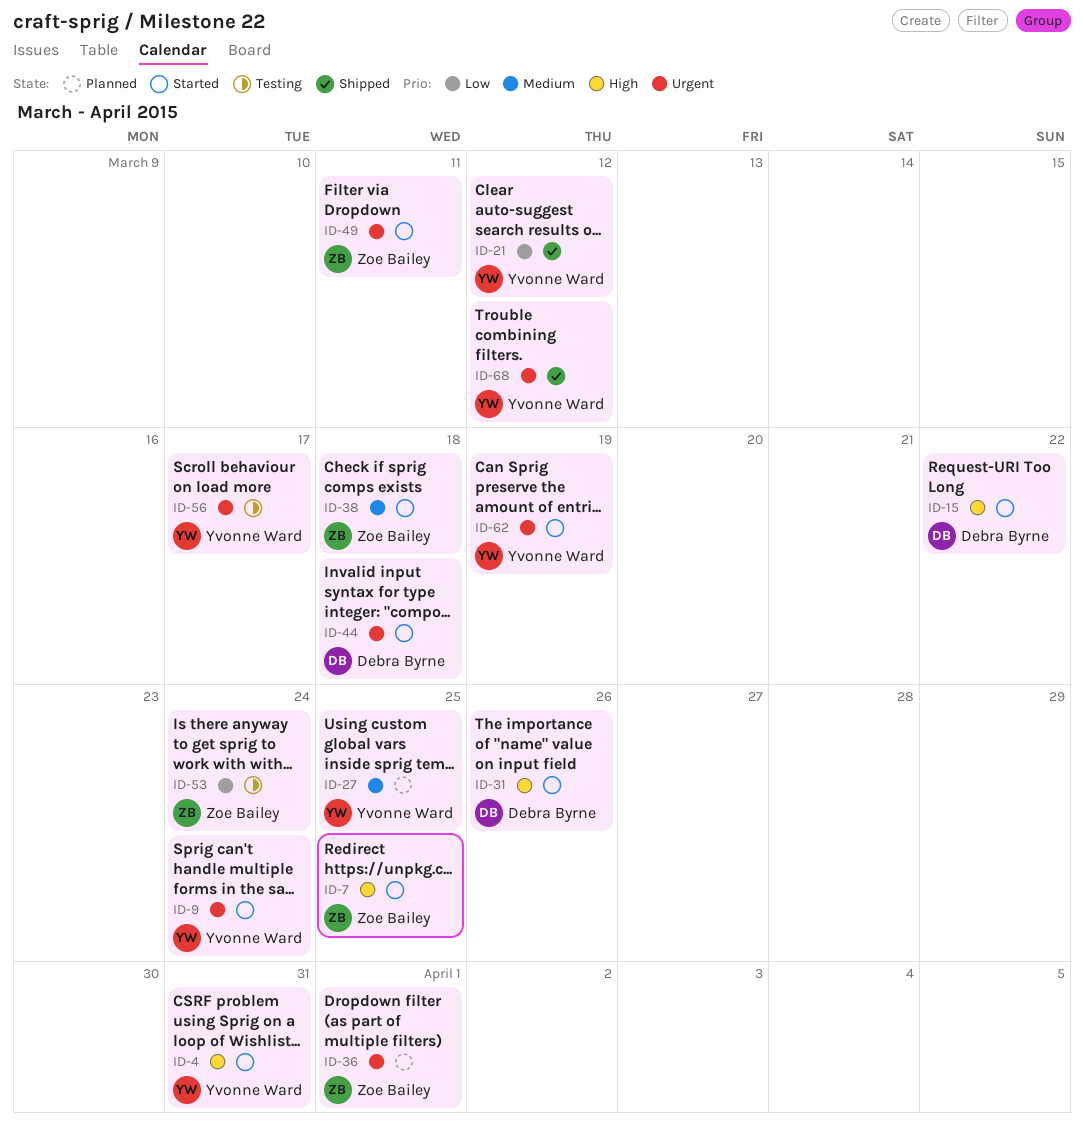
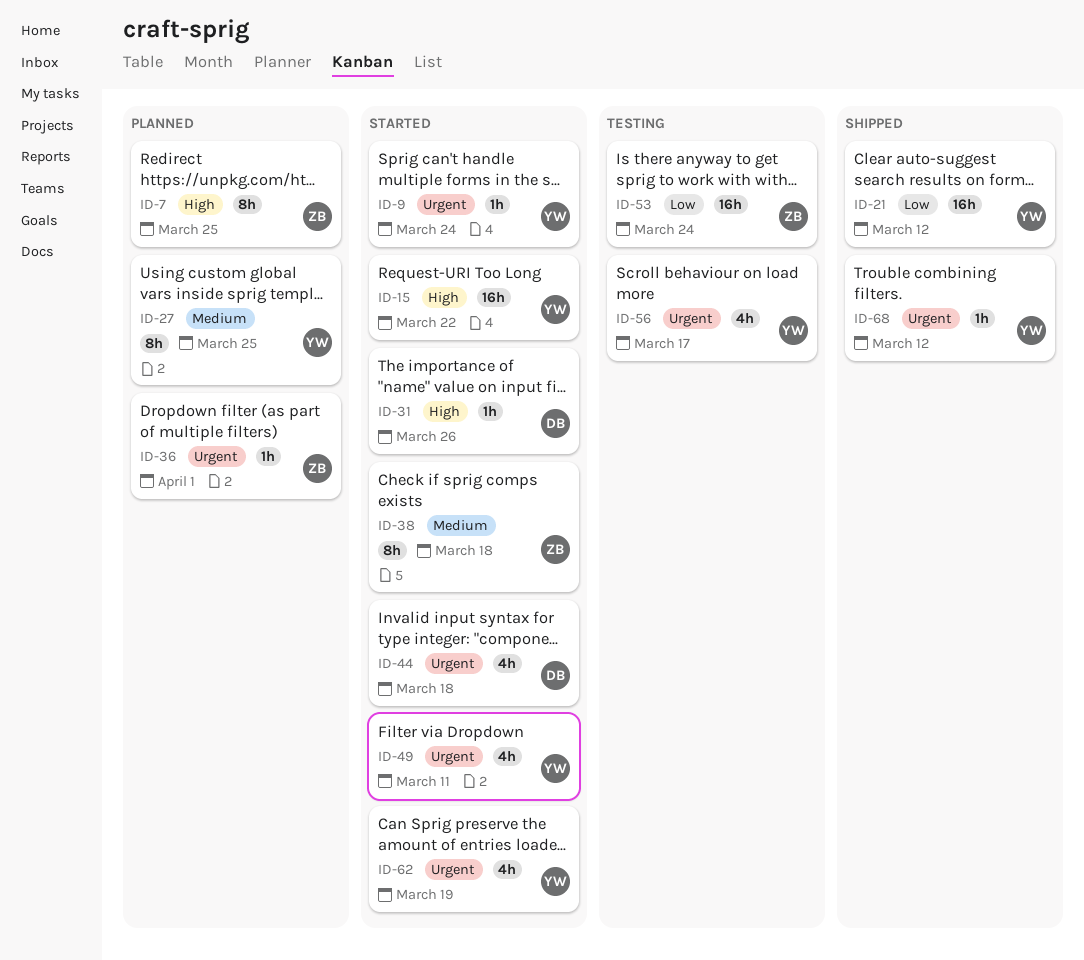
ID-4: present -> none
ID-7, status: Started -> Planned
ID-15, owner: Debra Byrne -> Yvonne Ward
ID-49, owner: Zoe Bailey -> Yvonne Ward

